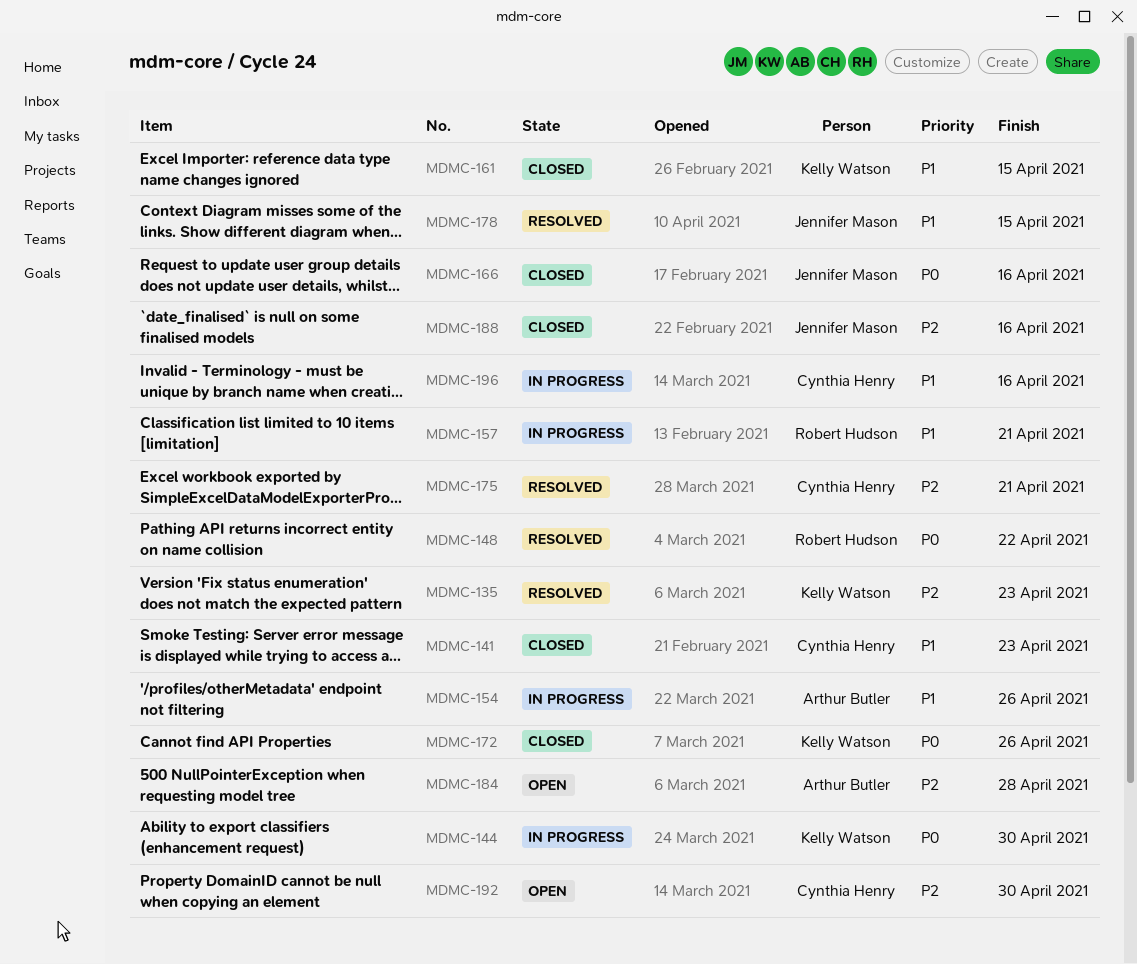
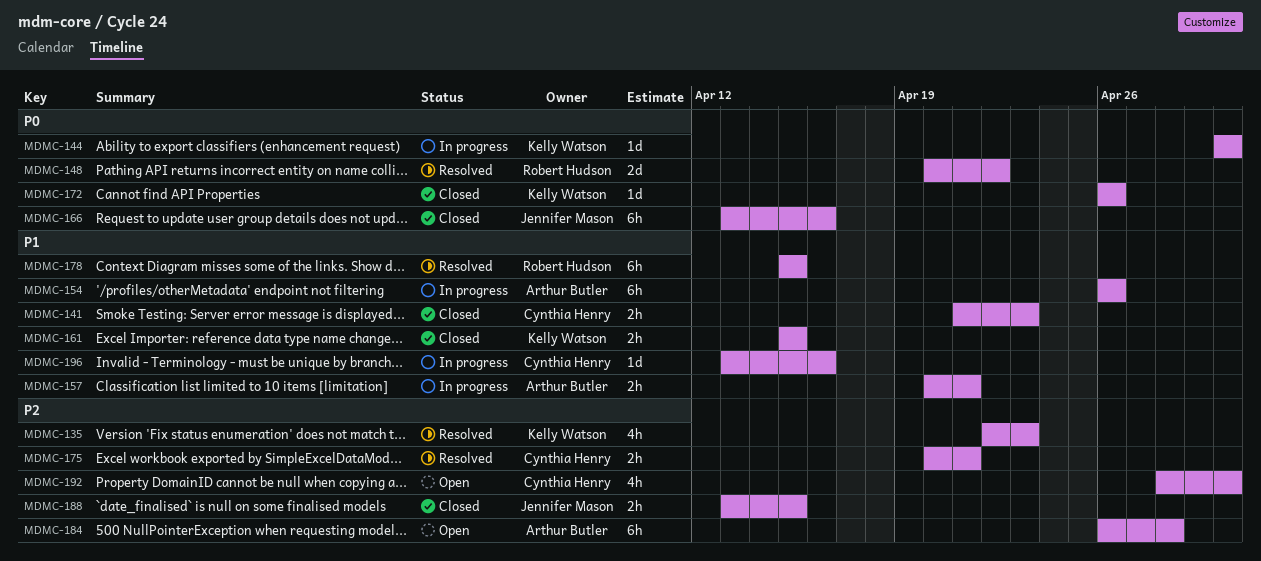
MDMC-157, owner: Robert Hudson -> Arthur Butler
MDMC-178, owner: Jennifer Mason -> Robert Hudson
MDMC-188, due: Apr 16 -> Apr 15

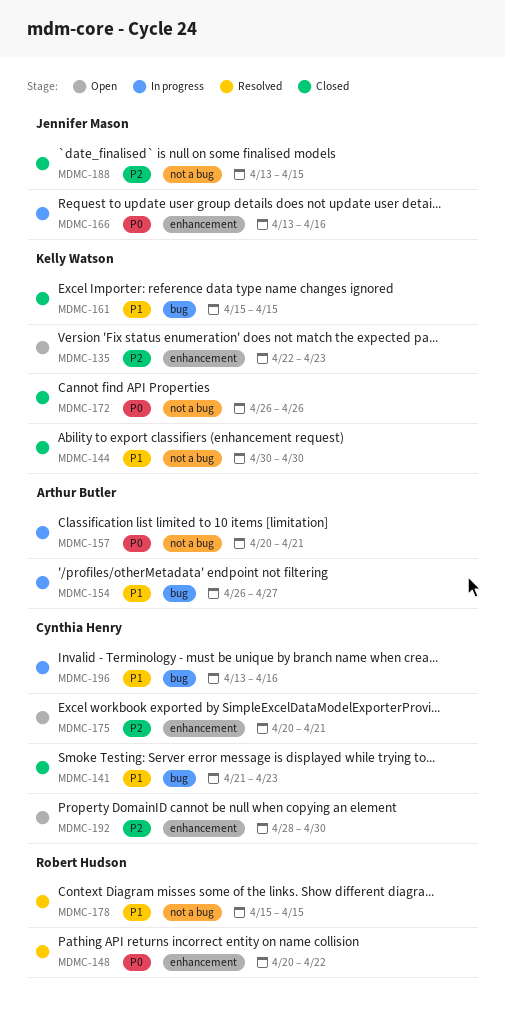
MDMC-135, status: Resolved -> Open
MDMC-144, status: In progress -> Closed
MDMC-144, priority: P0 -> P1
MDMC-154, due: Apr 26 -> Apr 27
MDMC-157, priority: P1 -> P0
MDMC-166, status: Closed -> In progress
MDMC-175, status: Resolved -> Open
MDMC-184: present -> none

